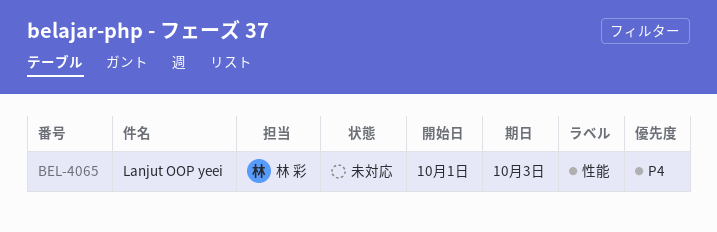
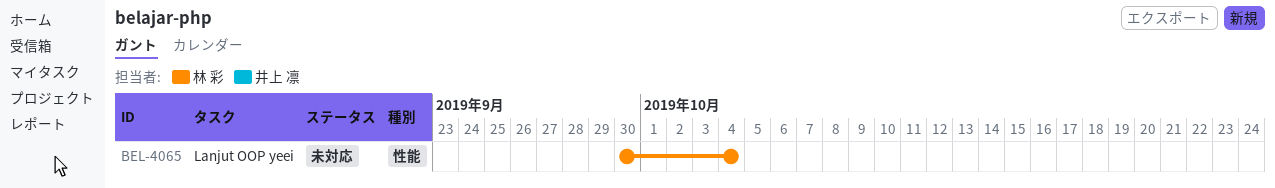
BEL-4065, start: Oct 1 -> Sep 30
BEL-4065, due: Oct 3 -> Oct 4

